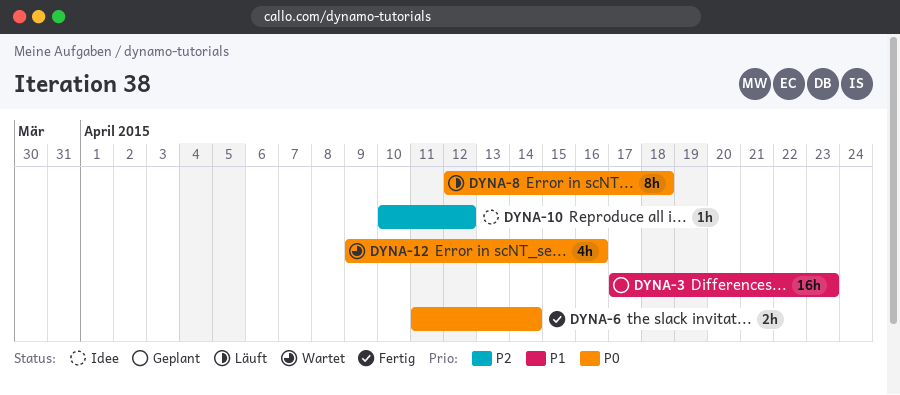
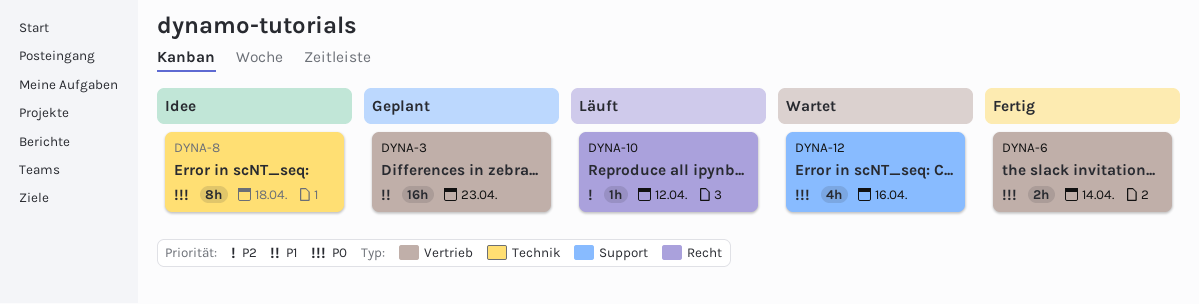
DYNA-8, status: Läuft -> Idee
DYNA-10, status: Idee -> Läuft

